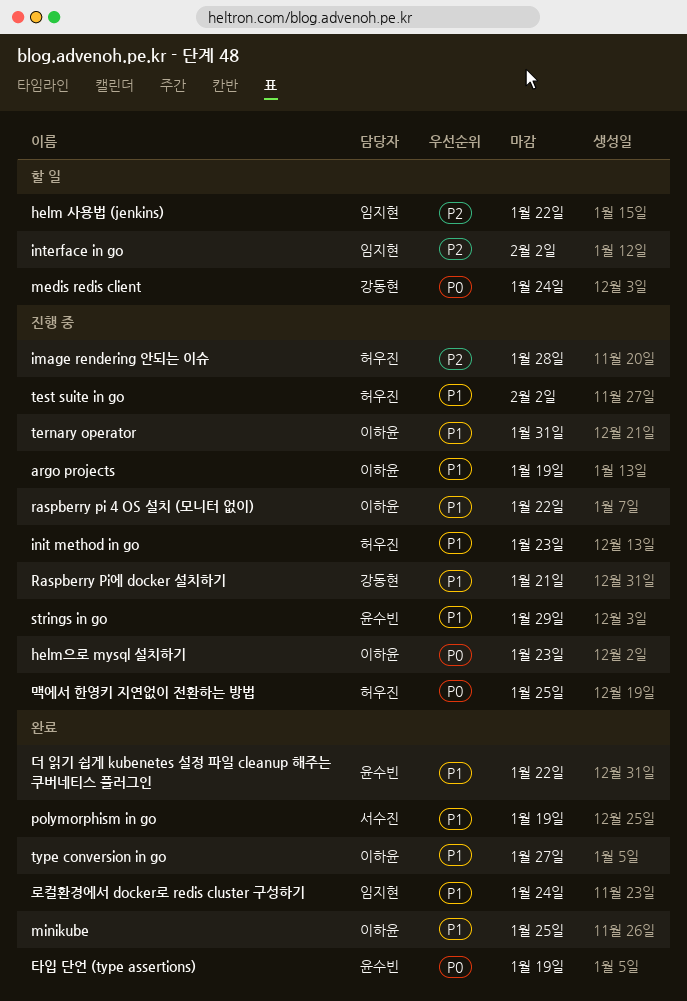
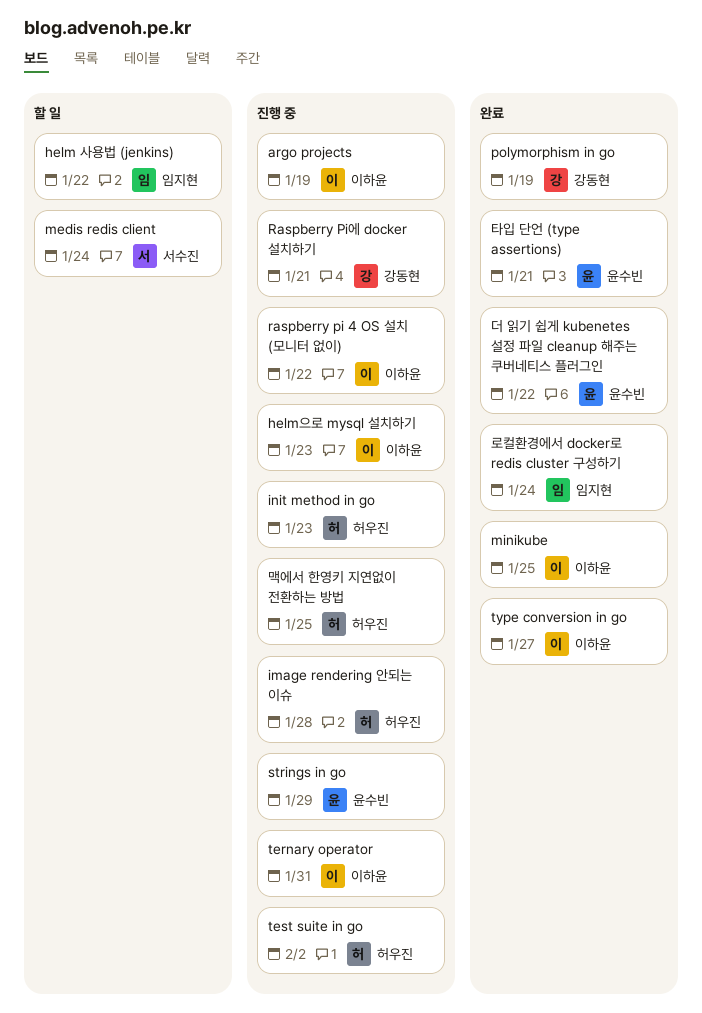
interface in go: present -> none
medis redis client, owner: 강동현 -> 서수진
polymorphism in go, owner: 서수진 -> 강동현
타입 단언 (type assertions), due: Jan 19 -> Jan 21

